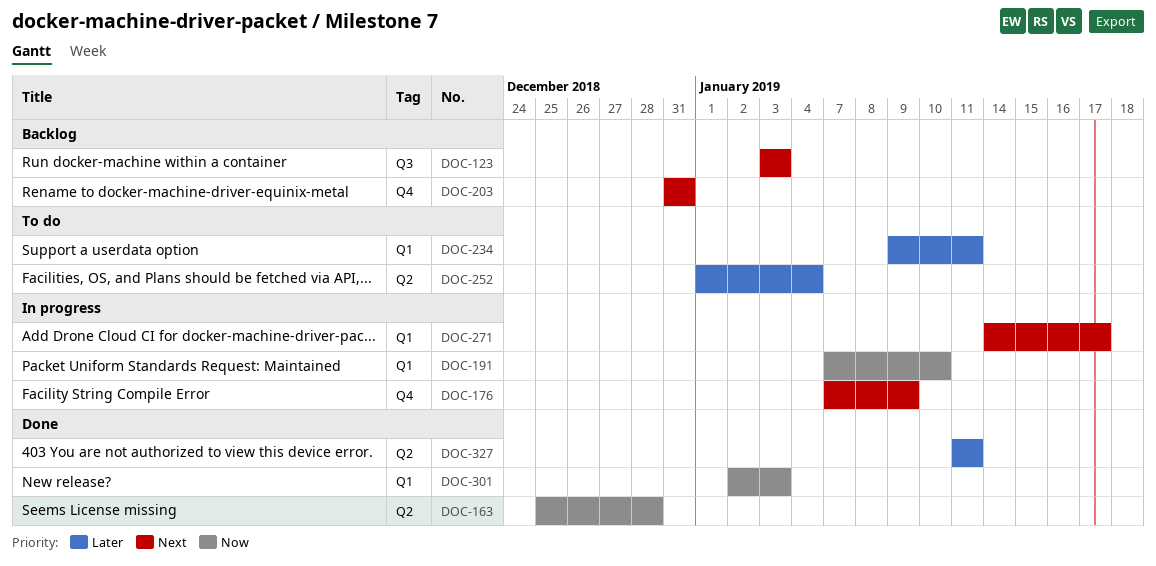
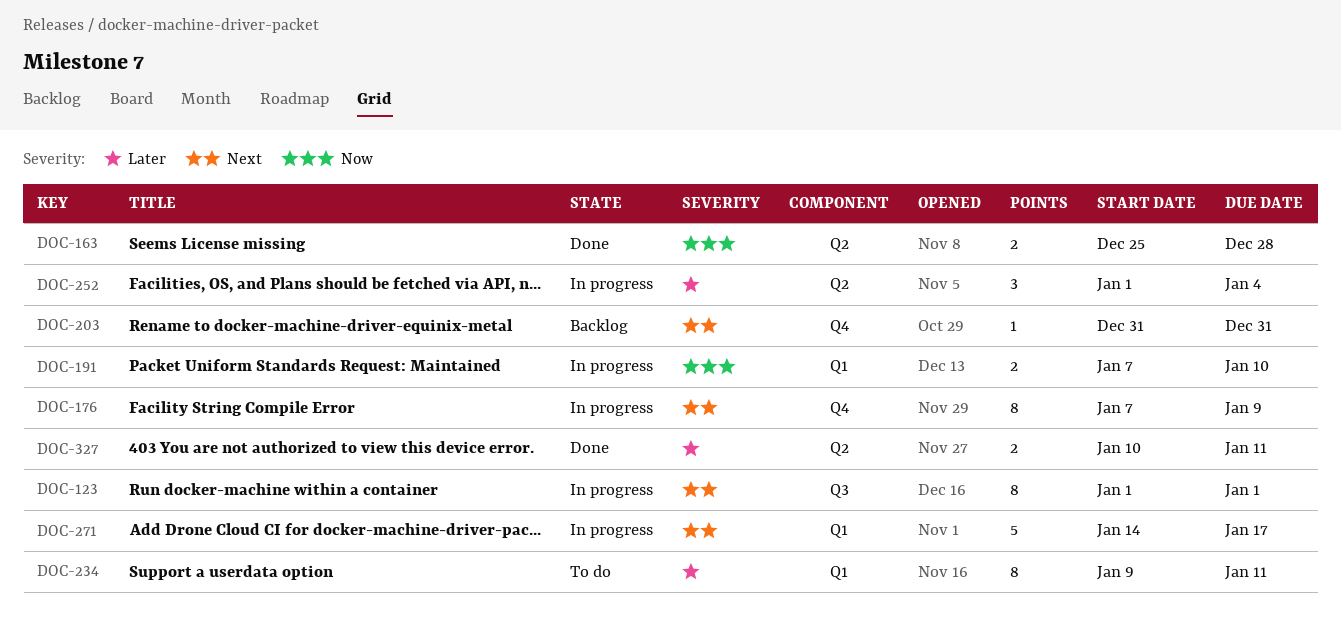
DOC-123, status: Backlog -> In progress
DOC-123, start: Jan 3 -> Jan 1
DOC-123, due: Jan 3 -> Jan 1
DOC-252, status: To do -> In progress
DOC-301: present -> none
DOC-327, start: Jan 11 -> Jan 10

